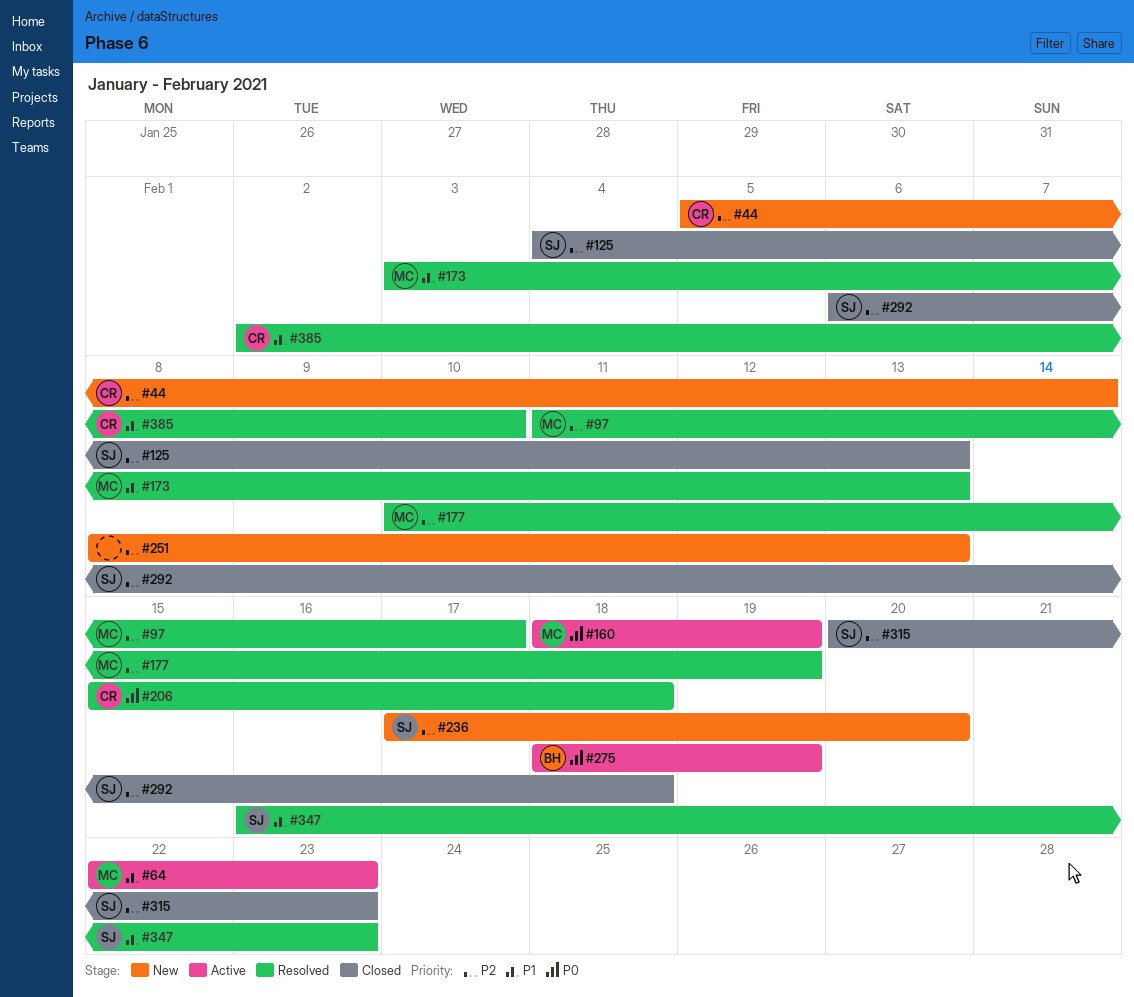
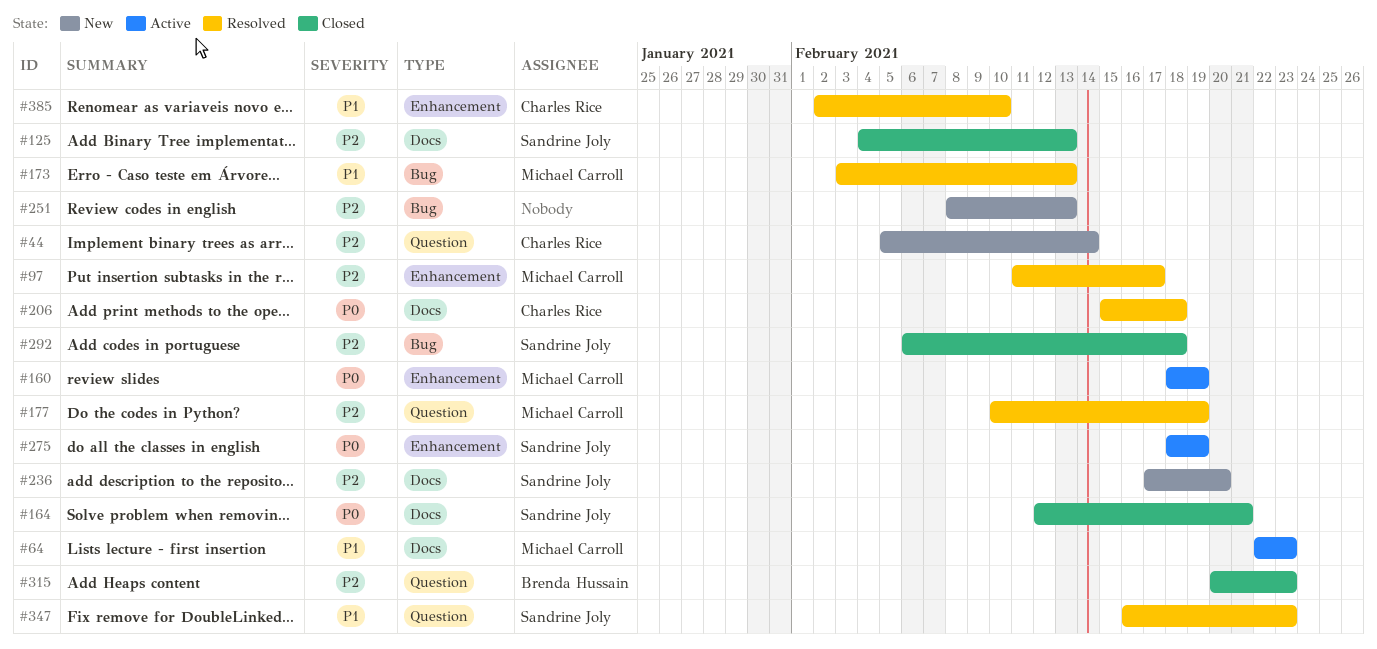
#164: none -> present
#275, owner: Brenda Hussain -> Sandrine Joly
#315, owner: Sandrine Joly -> Brenda Hussain

